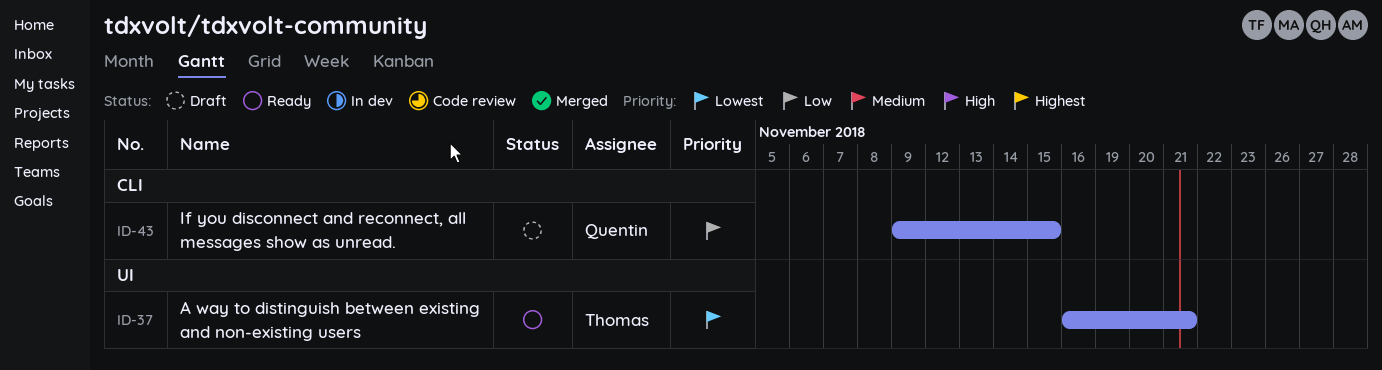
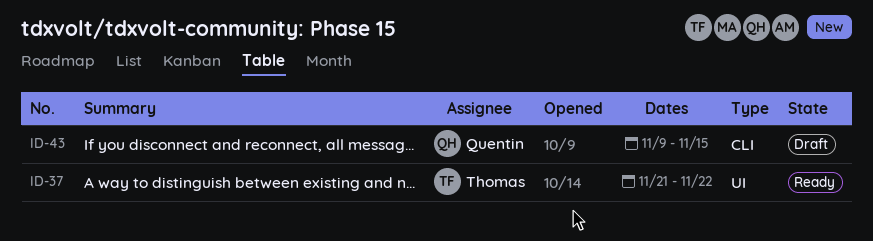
ID-37, start: Nov 16 -> Nov 21
ID-37, due: Nov 21 -> Nov 22

